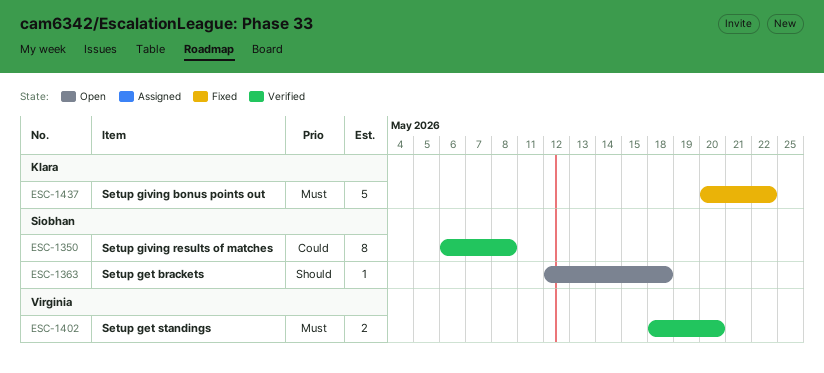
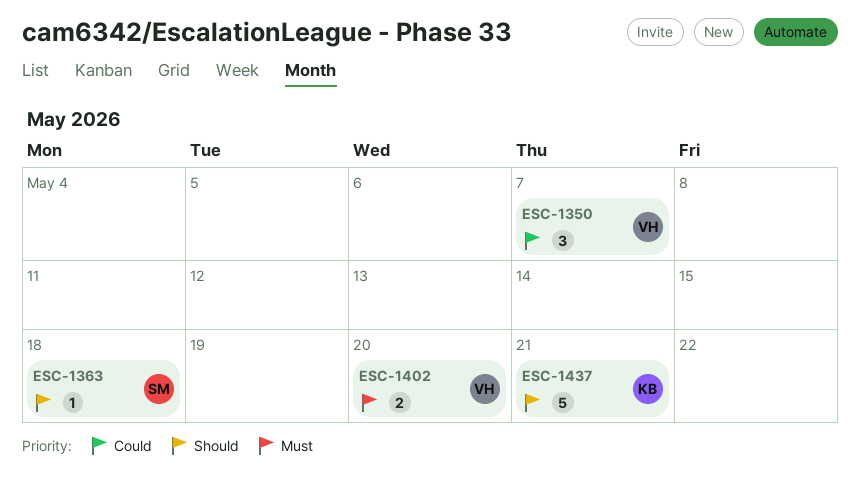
ESC-1350, owner: Siobhan -> Virginia
ESC-1350, estimate: 8 -> 3
ESC-1350, due: May 8 -> May 7
ESC-1437, priority: Must -> Should
ESC-1437, due: May 22 -> May 21

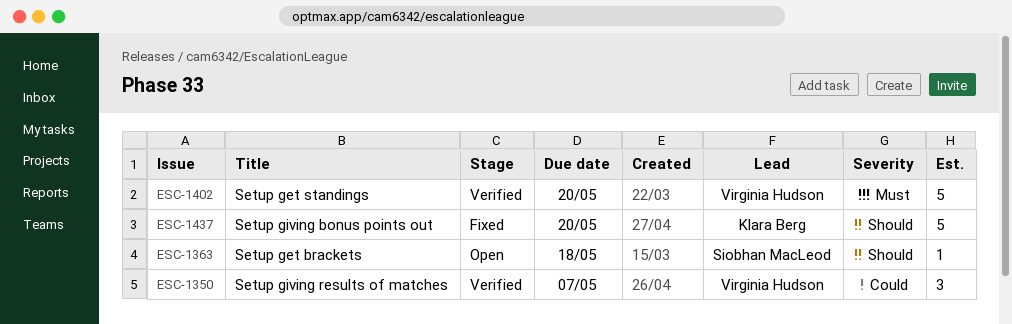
ESC-1402, estimate: 2 -> 5
ESC-1437, due: May 21 -> May 20

